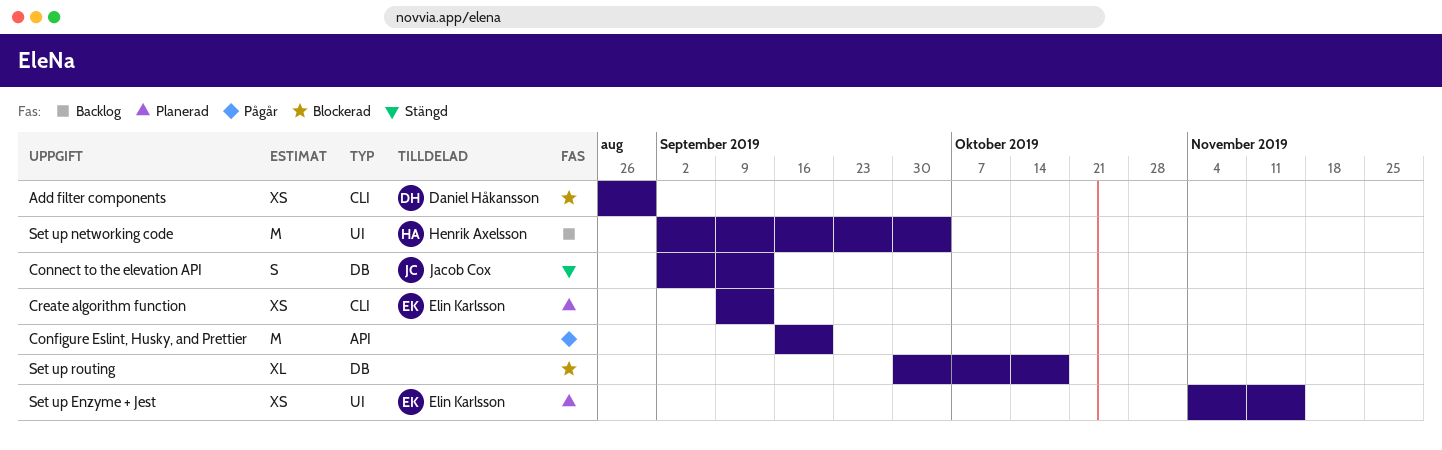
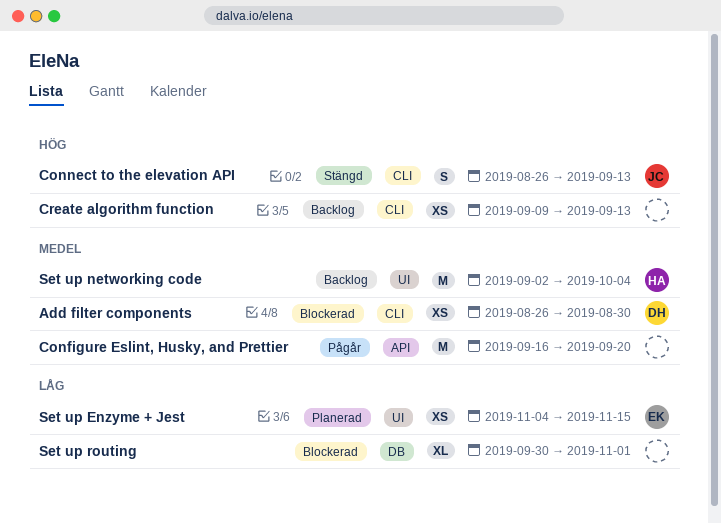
Connect to the elevation API, label: DB -> CLI
Connect to the elevation API, start: Sep 2 -> Aug 26
Create algorithm function, status: Planerad -> Backlog
Create algorithm function, owner: Elin Karlsson -> none
Set up routing, due: Oct 18 -> Nov 1

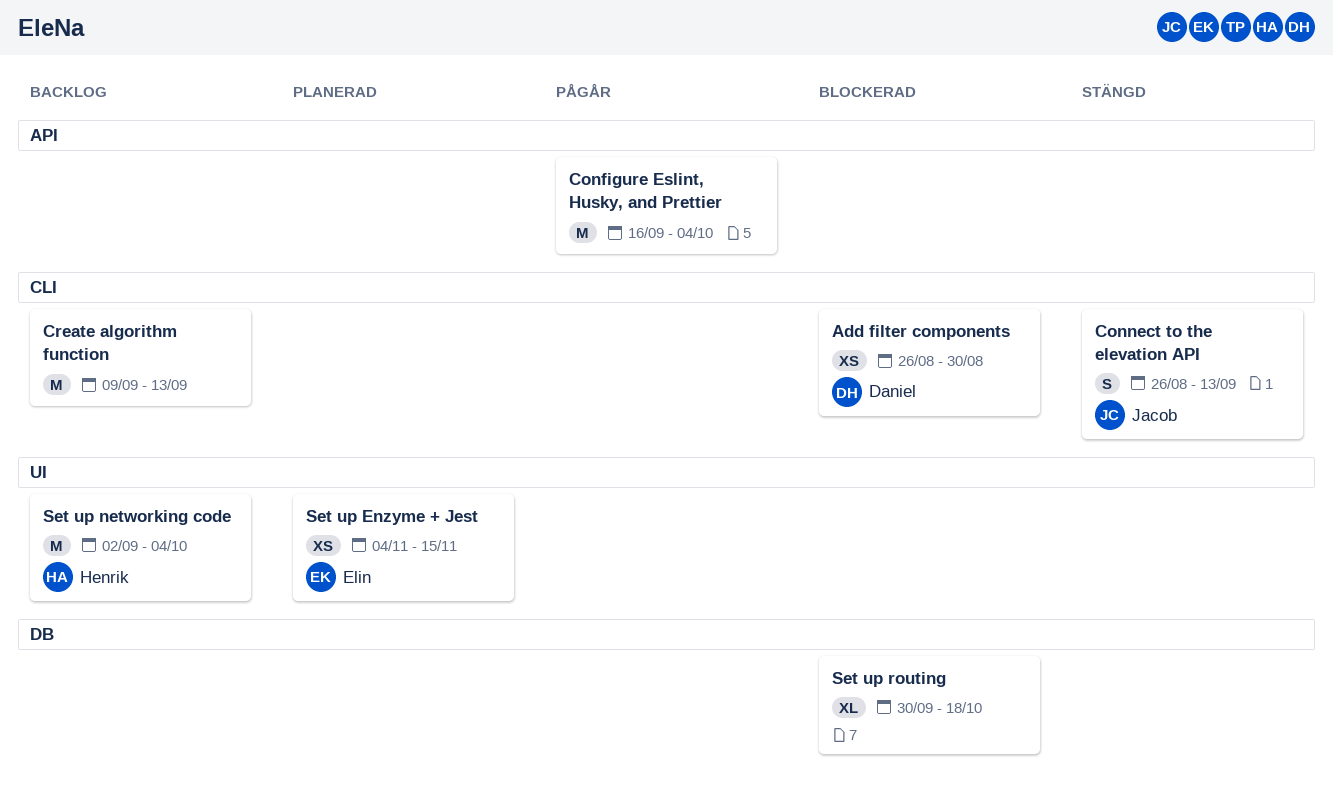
Configure Eslint, Husky, and Prettier, due: Sep 20 -> Oct 4
Create algorithm function, estimate: XS -> M
Set up routing, due: Nov 1 -> Oct 18

